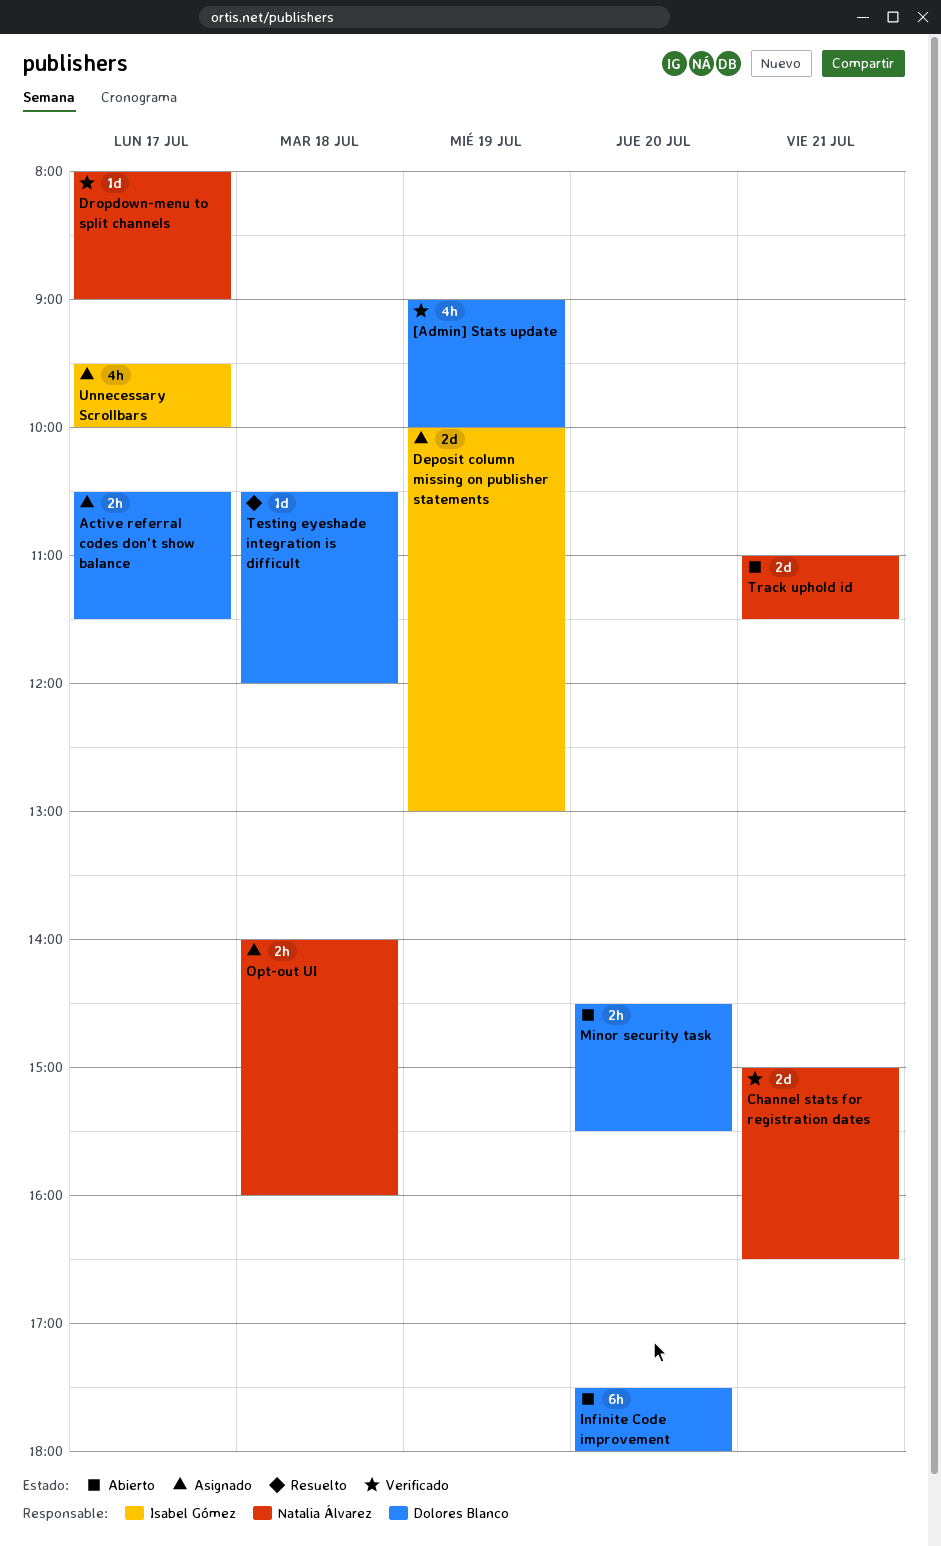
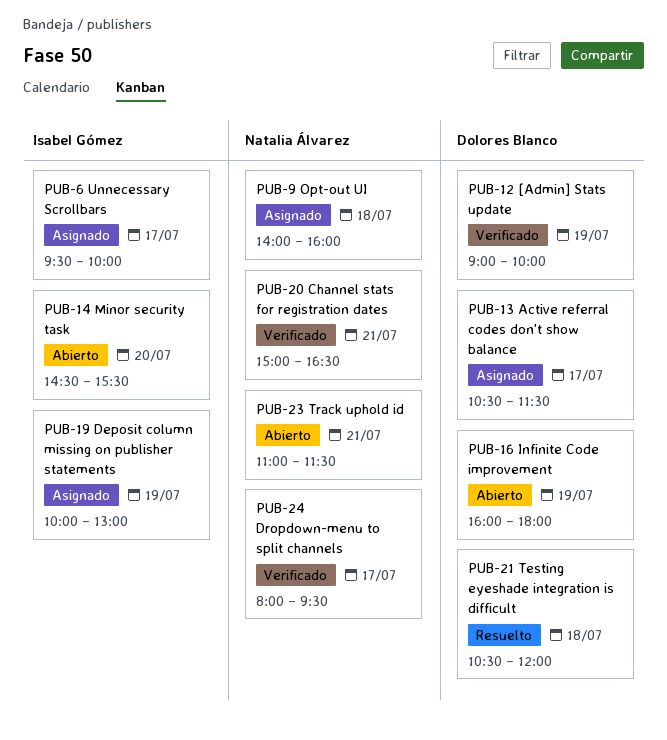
Dropdown-menu to split channels, ends: 09:00 -> 09:30
Infinite Code improvement, day: Jul 20 -> Jul 19
Infinite Code improvement, begins: 17:30 -> 16:00
Minor security task, owner: Dolores Blanco -> Isabel Gómez

